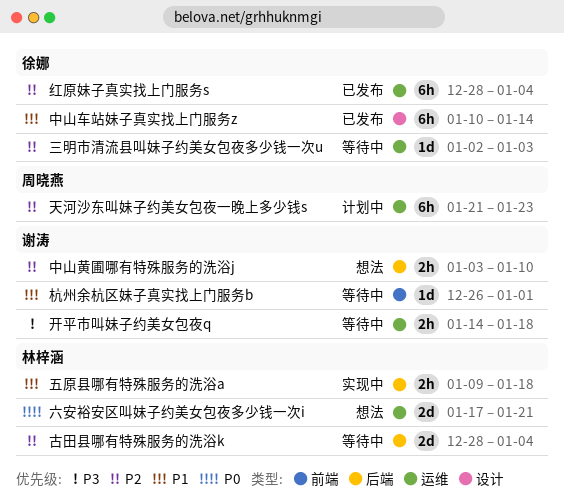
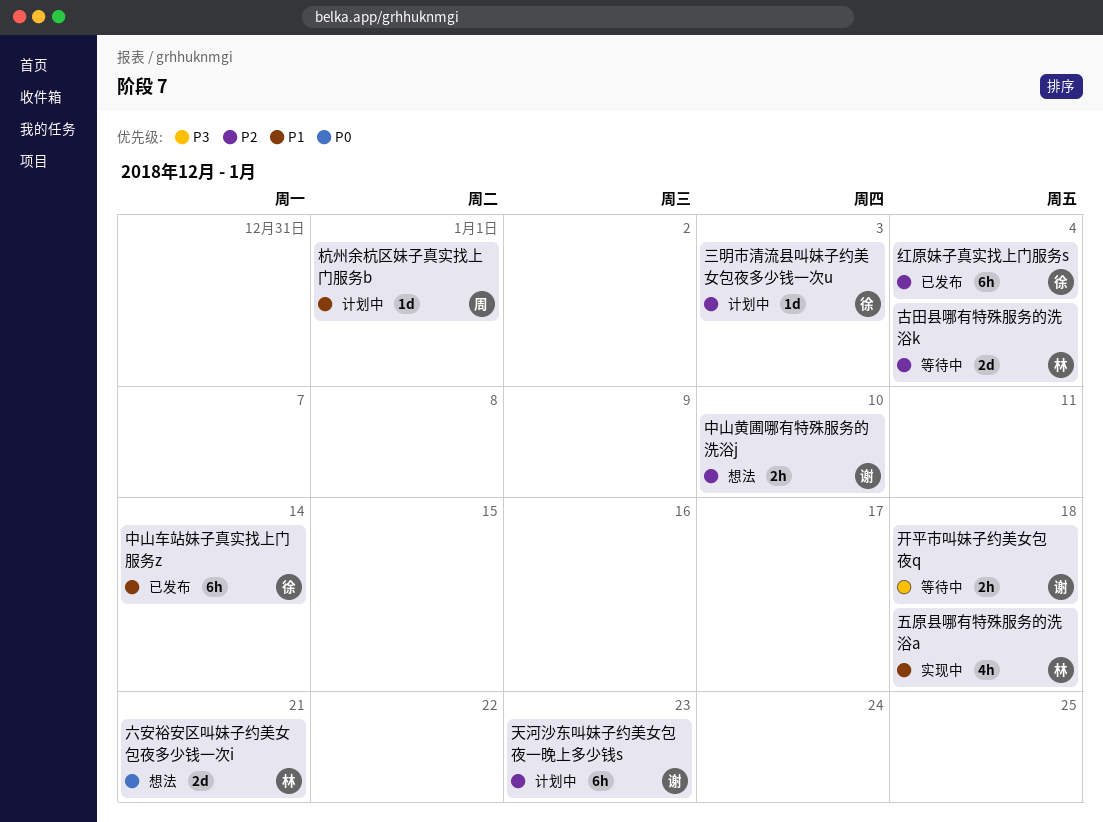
三明市清流县叫妹子约美女包夜多少钱一次u, status: 等待中 -> 计划中
五原县哪有特殊服务的洗浴a, estimate: 2h -> 4h
天河沙东叫妹子约美女包夜一晚上多少钱s, owner: 周晓燕 -> 谢涛
杭州余杭区妹子真实找上门服务b, status: 等待中 -> 计划中
杭州余杭区妹子真实找上门服务b, owner: 谢涛 -> 周晓燕

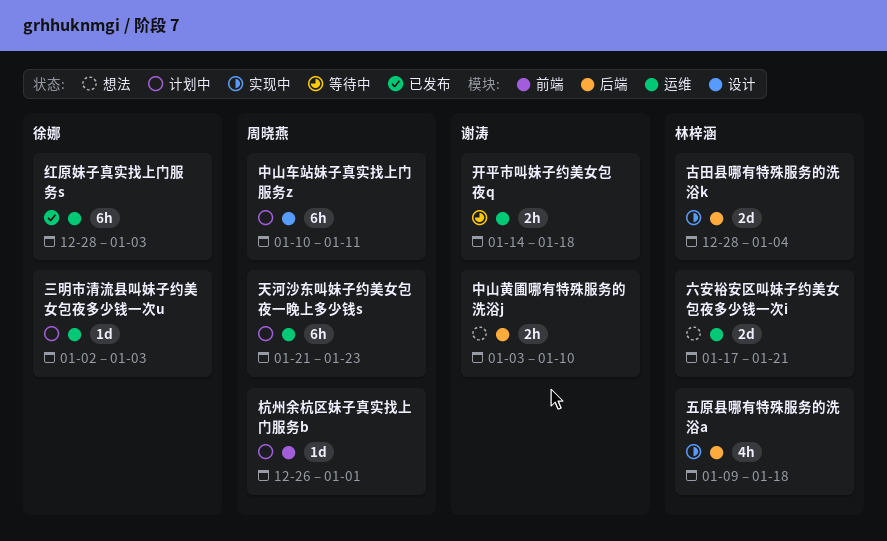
中山车站妹子真实找上门服务z, status: 已发布 -> 计划中
中山车站妹子真实找上门服务z, owner: 徐娜 -> 周晓燕
中山车站妹子真实找上门服务z, due: Jan 14 -> Jan 11
古田县哪有特殊服务的洗浴k, status: 等待中 -> 实现中
天河沙东叫妹子约美女包夜一晚上多少钱s, owner: 谢涛 -> 周晓燕
红原妹子真实找上门服务s, due: Jan 4 -> Jan 3

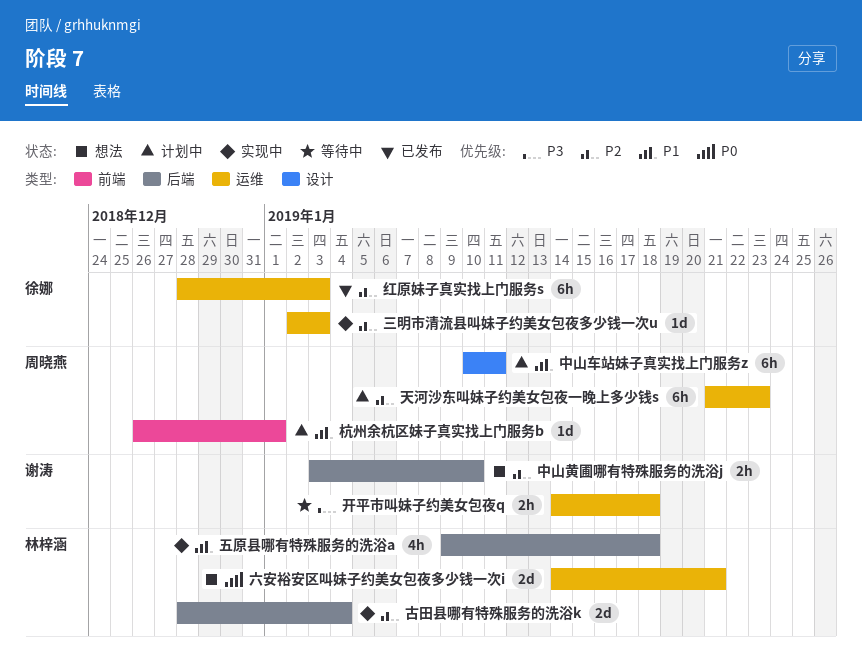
三明市清流县叫妹子约美女包夜多少钱一次u, status: 计划中 -> 实现中
六安裕安区叫妹子约美女包夜多少钱一次i, start: Jan 17 -> Jan 14

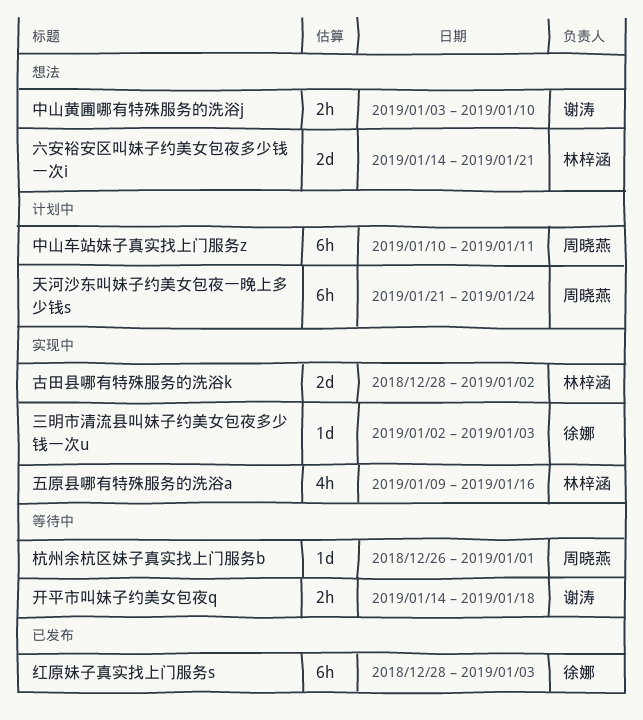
五原县哪有特殊服务的洗浴a, due: Jan 18 -> Jan 16
古田县哪有特殊服务的洗浴k, due: Jan 4 -> Jan 2
天河沙东叫妹子约美女包夜一晚上多少钱s, due: Jan 23 -> Jan 24
杭州余杭区妹子真实找上门服务b, status: 计划中 -> 等待中

